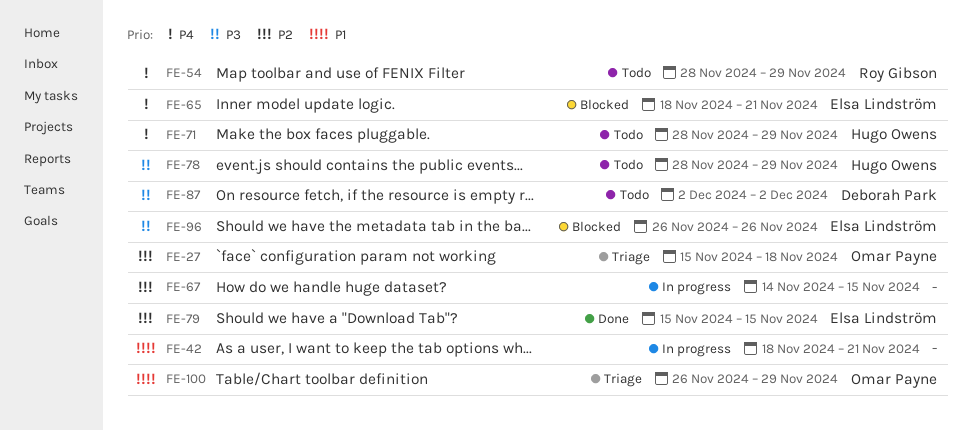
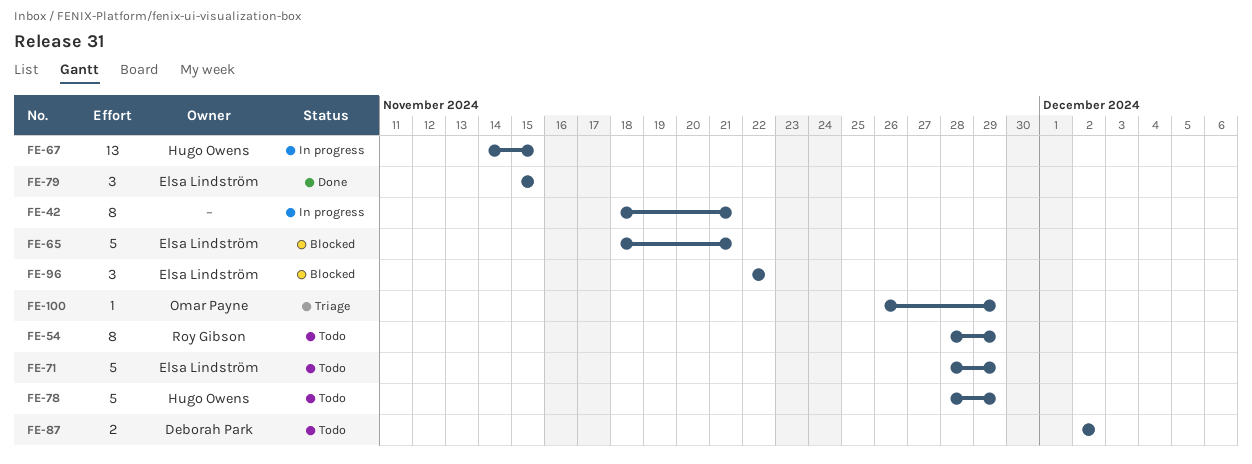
FE-27: present -> none
FE-67, owner: none -> Hugo Owens
FE-71, owner: Hugo Owens -> Elsa Lindström
FE-96, start: Nov 26 -> Nov 22
FE-96, due: Nov 26 -> Nov 22

